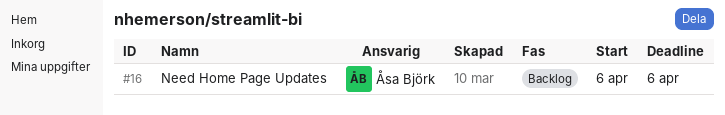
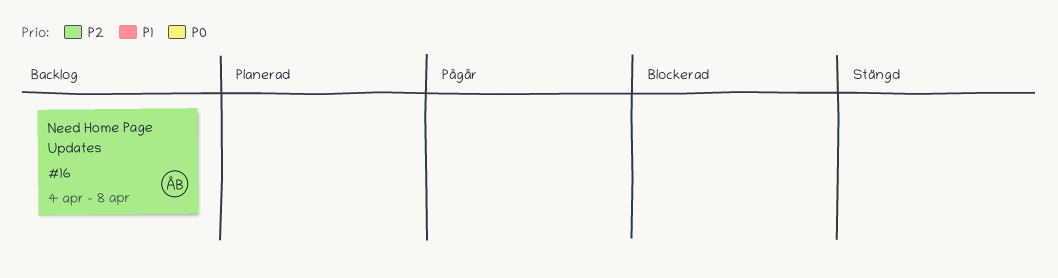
#16, start: Apr 6 -> Apr 4
#16, due: Apr 6 -> Apr 8

